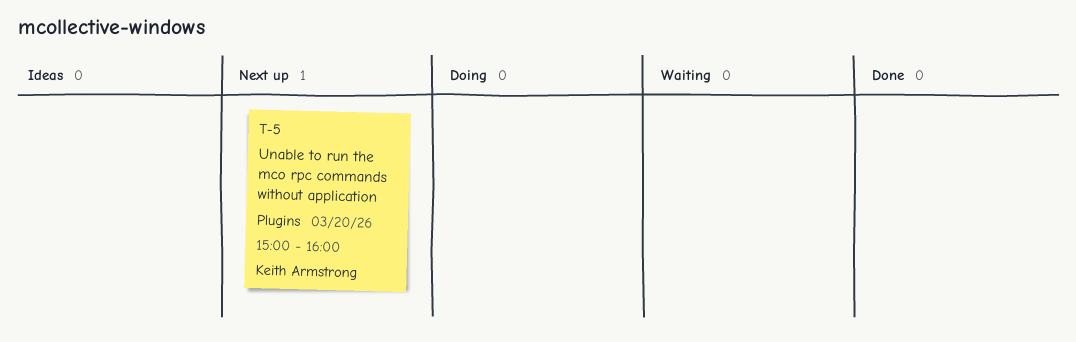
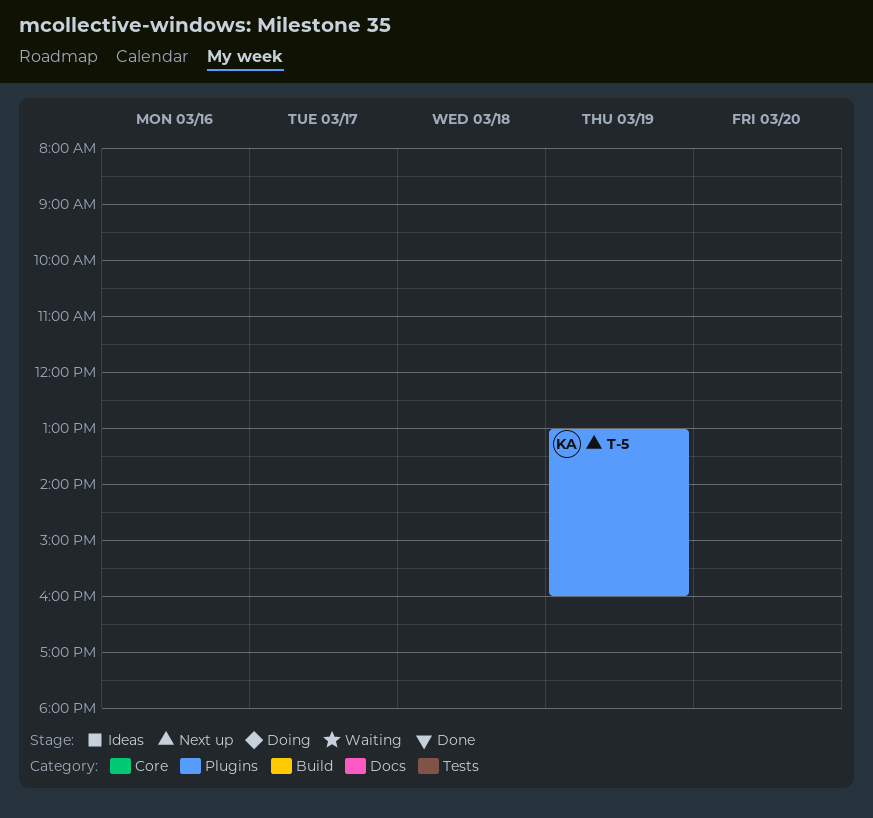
T-5, day: Mar 20 -> Mar 19
T-5, begins: 15:00 -> 13:00

